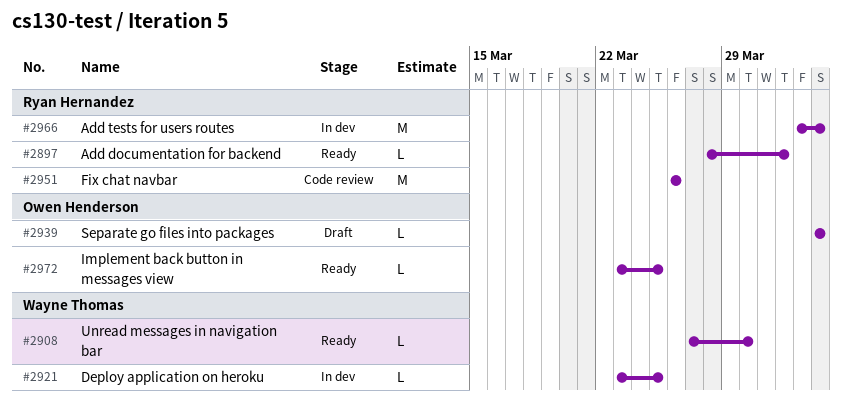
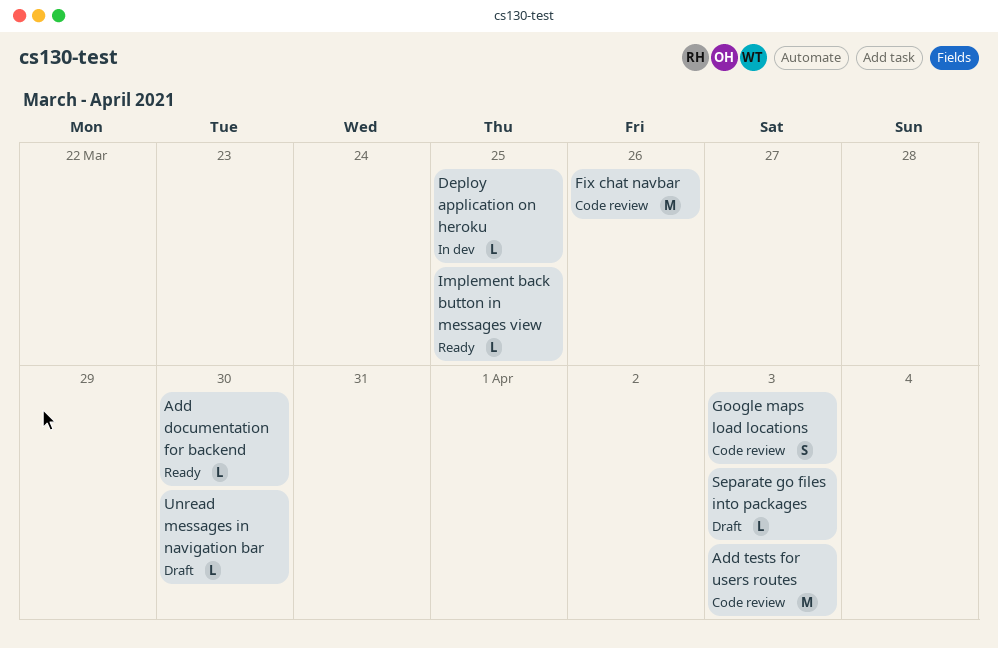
Add documentation for backend, due: Apr 1 -> Mar 30
Add tests for users routes, status: In dev -> Code review
Google maps load locations: none -> present
Unread messages in navigation bar, status: Ready -> Draft

